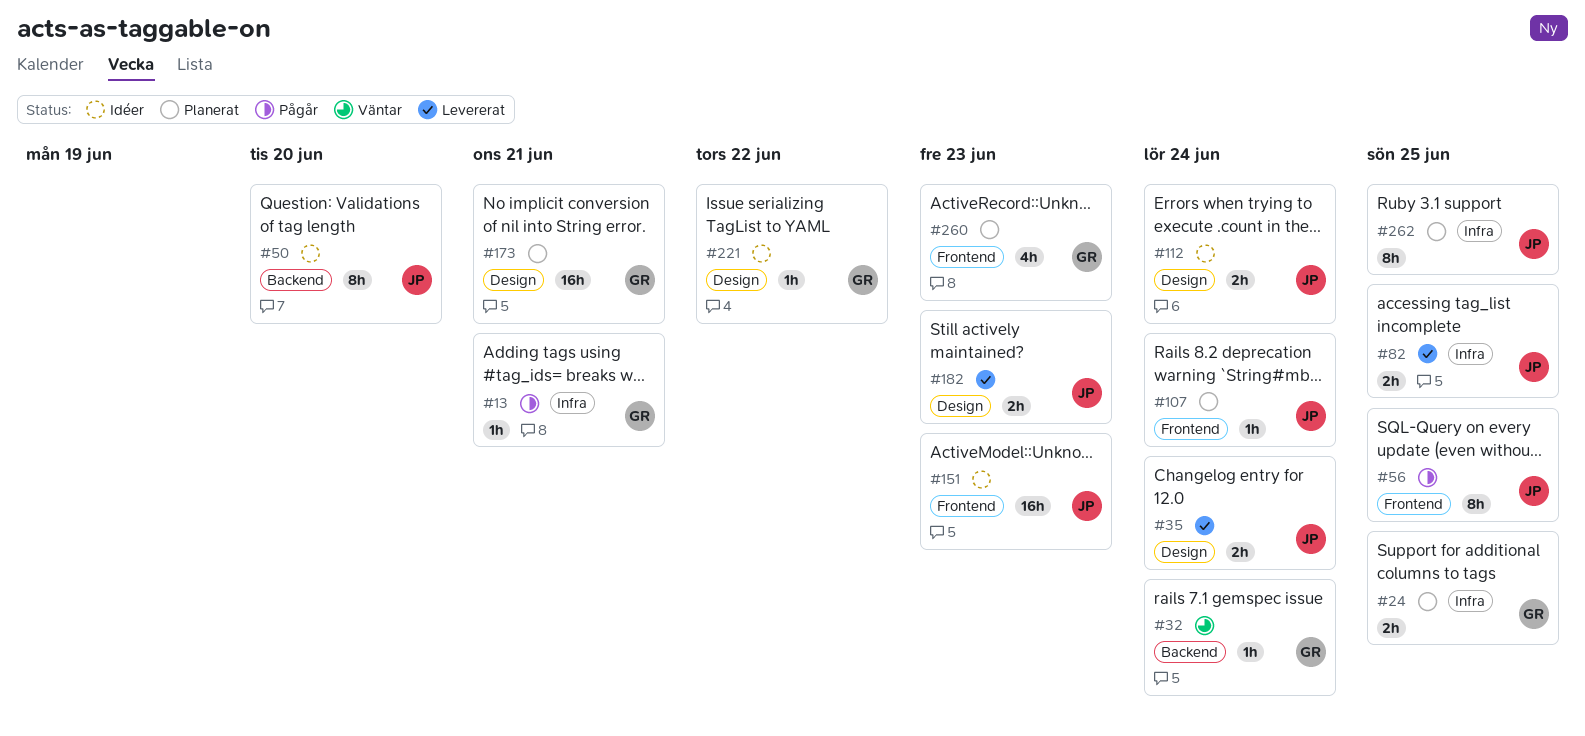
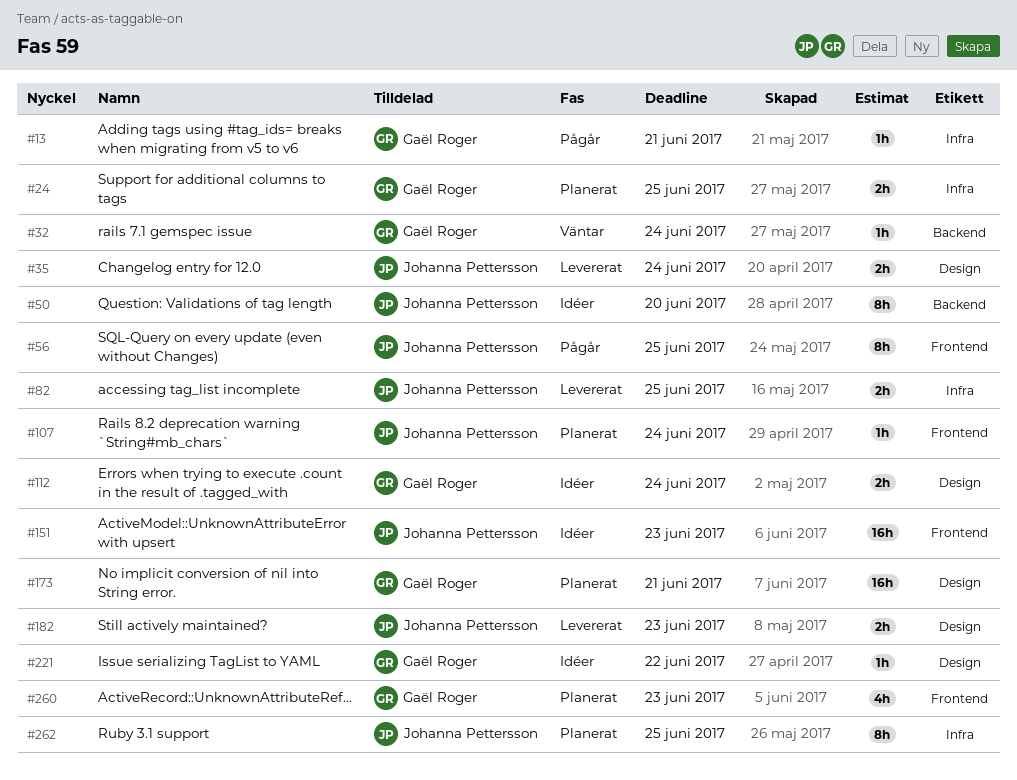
#112, owner: Johanna Pettersson -> Gaël Roger

